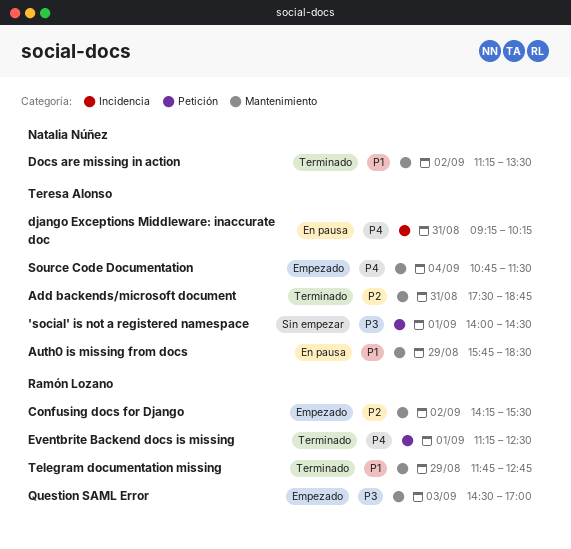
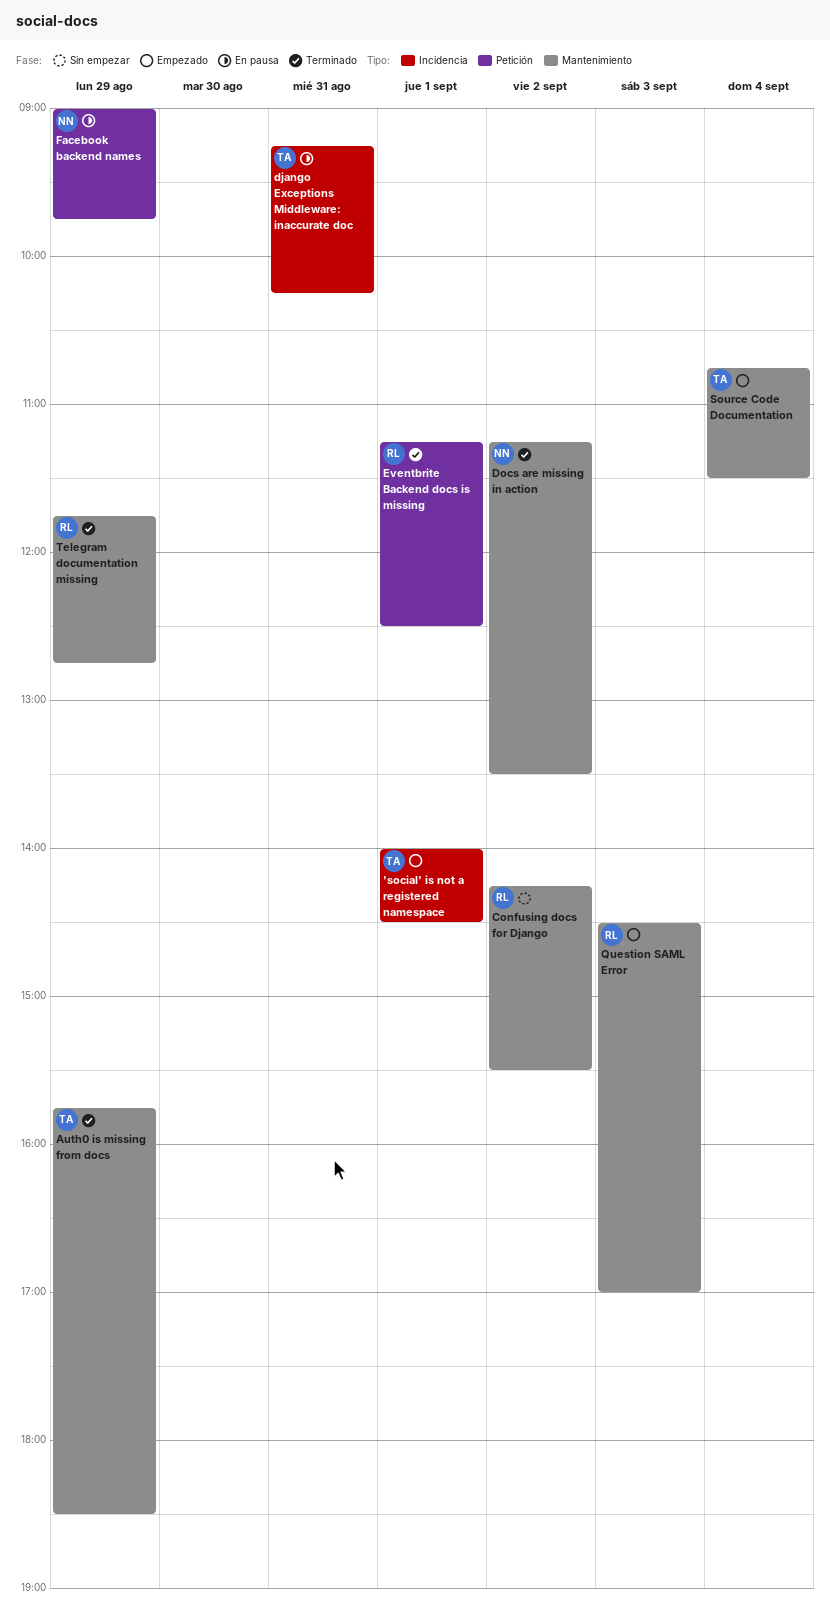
'social' is not a registered namespace, status: Sin empezar -> Empezado
'social' is not a registered namespace, label: Petición -> Incidencia
Add backends/microsoft document: present -> none
Auth0 is missing from docs, status: En pausa -> Terminado
Confusing docs for Django, status: Empezado -> Sin empezar
Facebook backend names: none -> present

